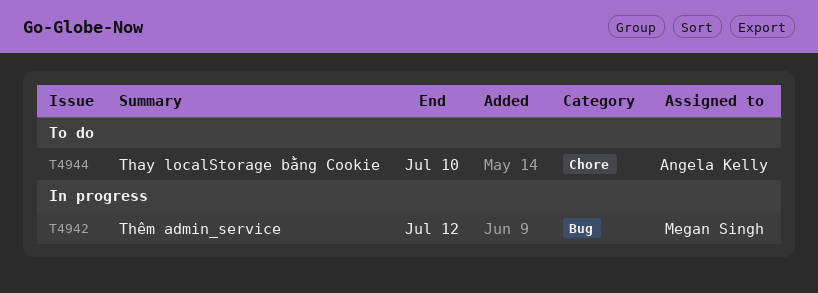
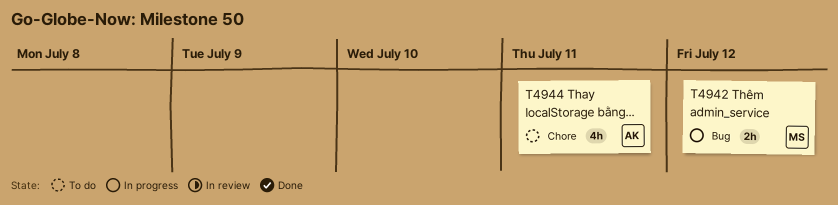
T4944, due: Jul 10 -> Jul 11

